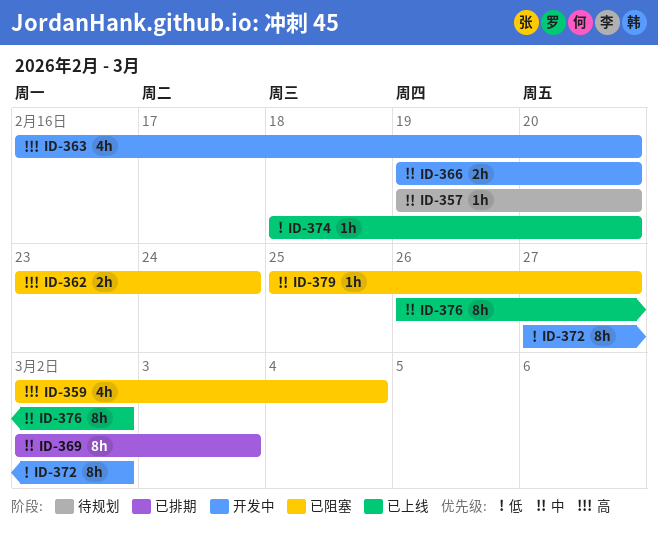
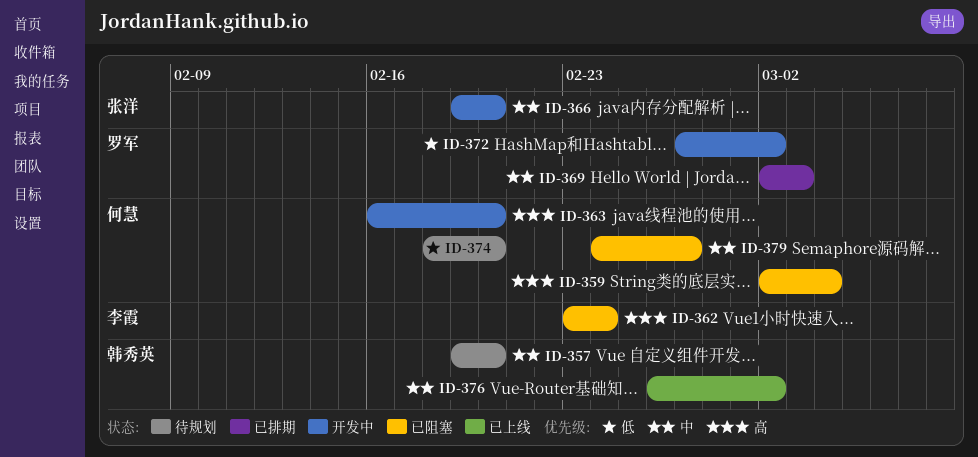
ID-374, status: 已上线 -> 待规划
ID-379, start: Feb 25 -> Feb 24

